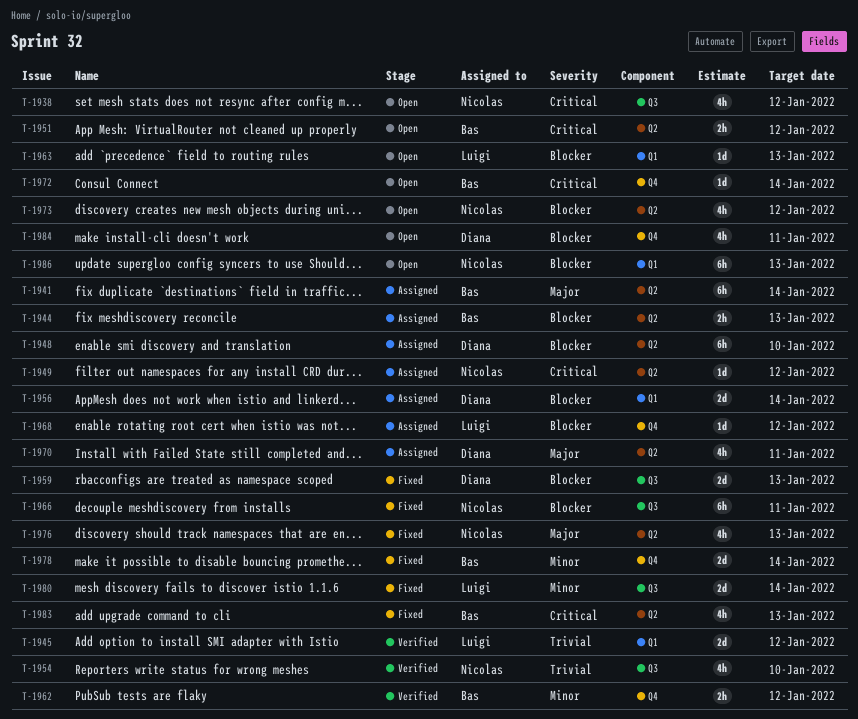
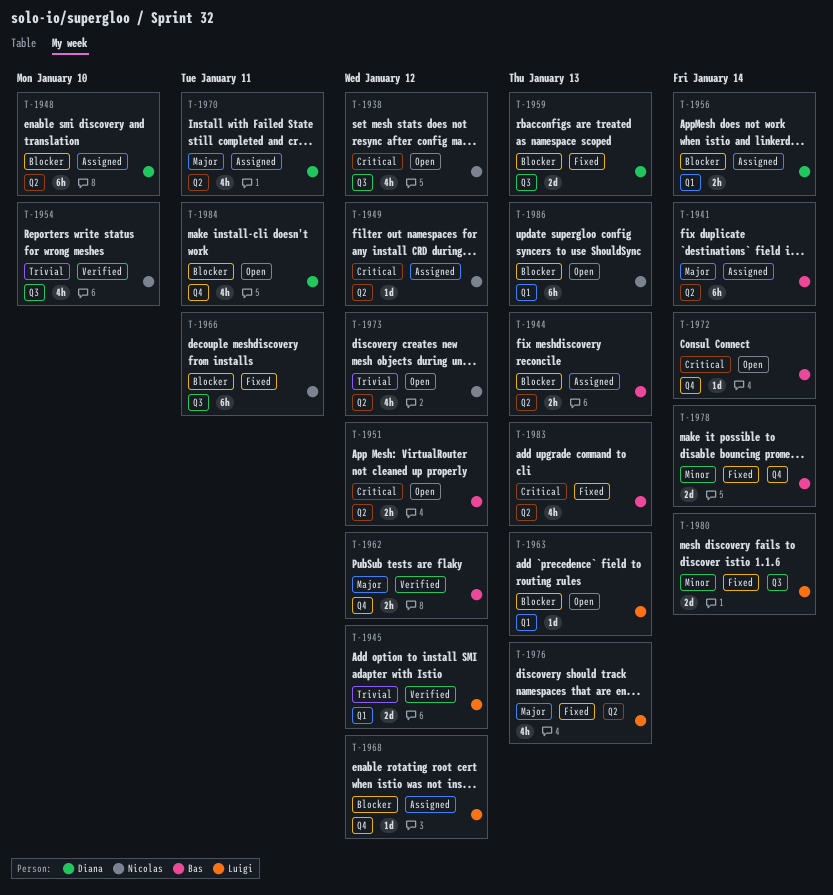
T-1956, estimate: 2d -> 2h
T-1962, priority: Minor -> Major
T-1973, priority: Blocker -> Trivial
T-1976, owner: Nicolas -> Luigi

